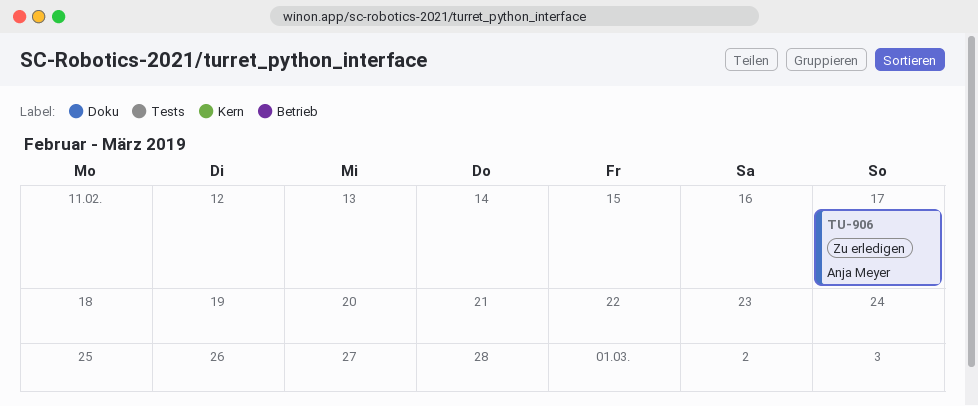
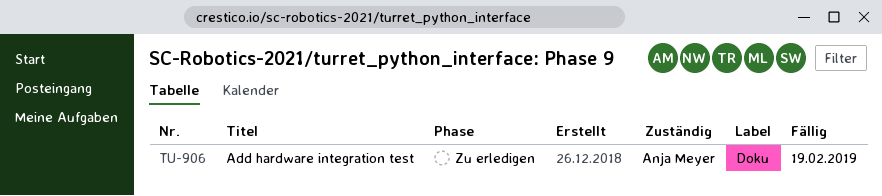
TU-906, due: Feb 17 -> Feb 19

